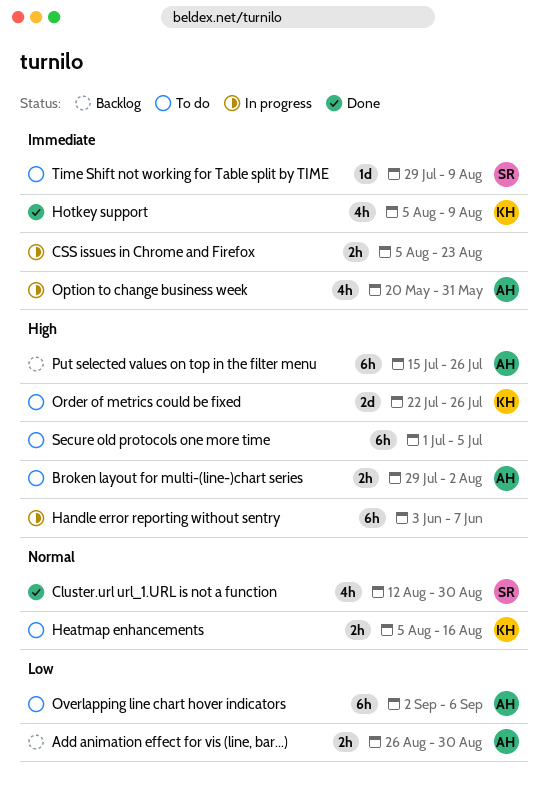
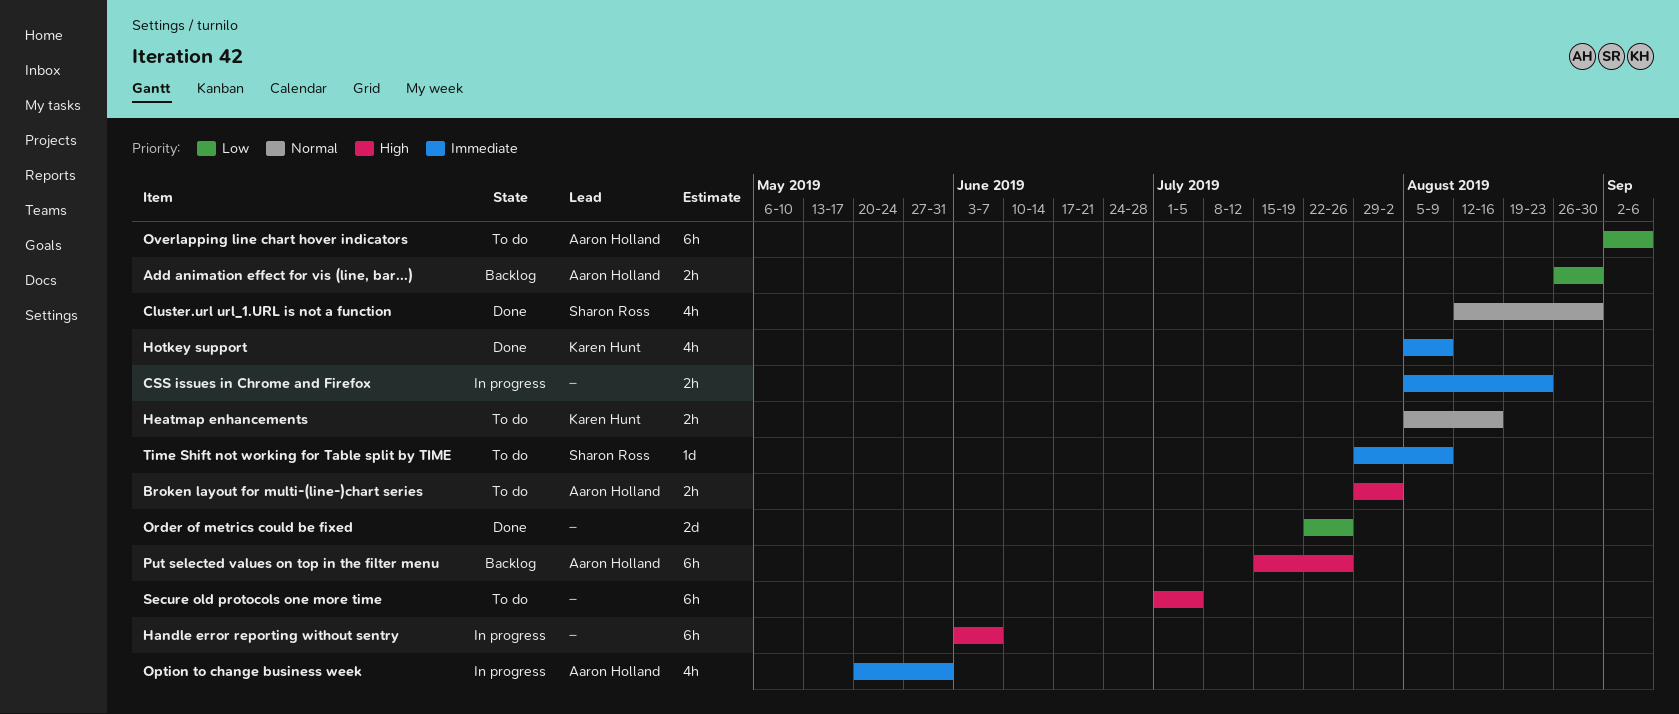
Order of metrics could be fixed, status: To do -> Done
Order of metrics could be fixed, owner: Karen Hunt -> none
Order of metrics could be fixed, priority: High -> Low

